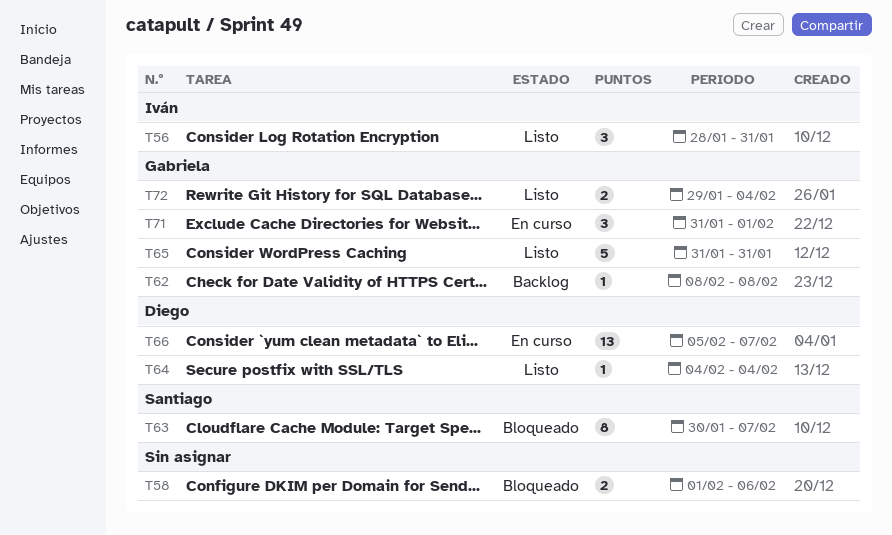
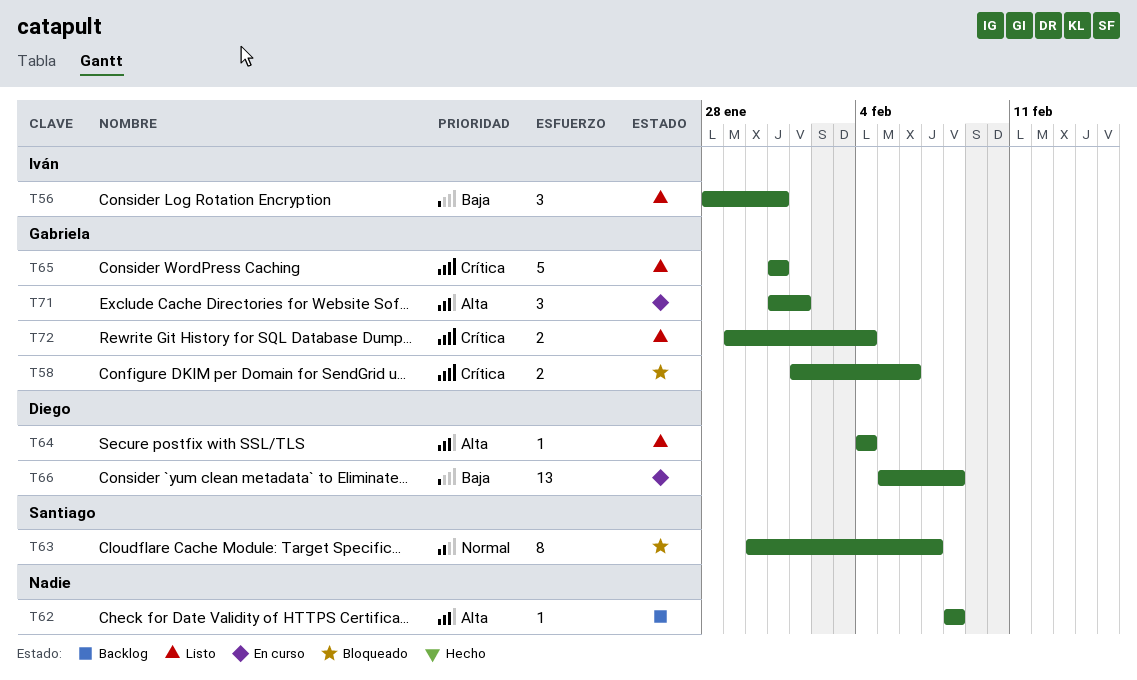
T58, owner: none -> Gabriela
T62, owner: Gabriela -> none
T66, due: Feb 7 -> Feb 8

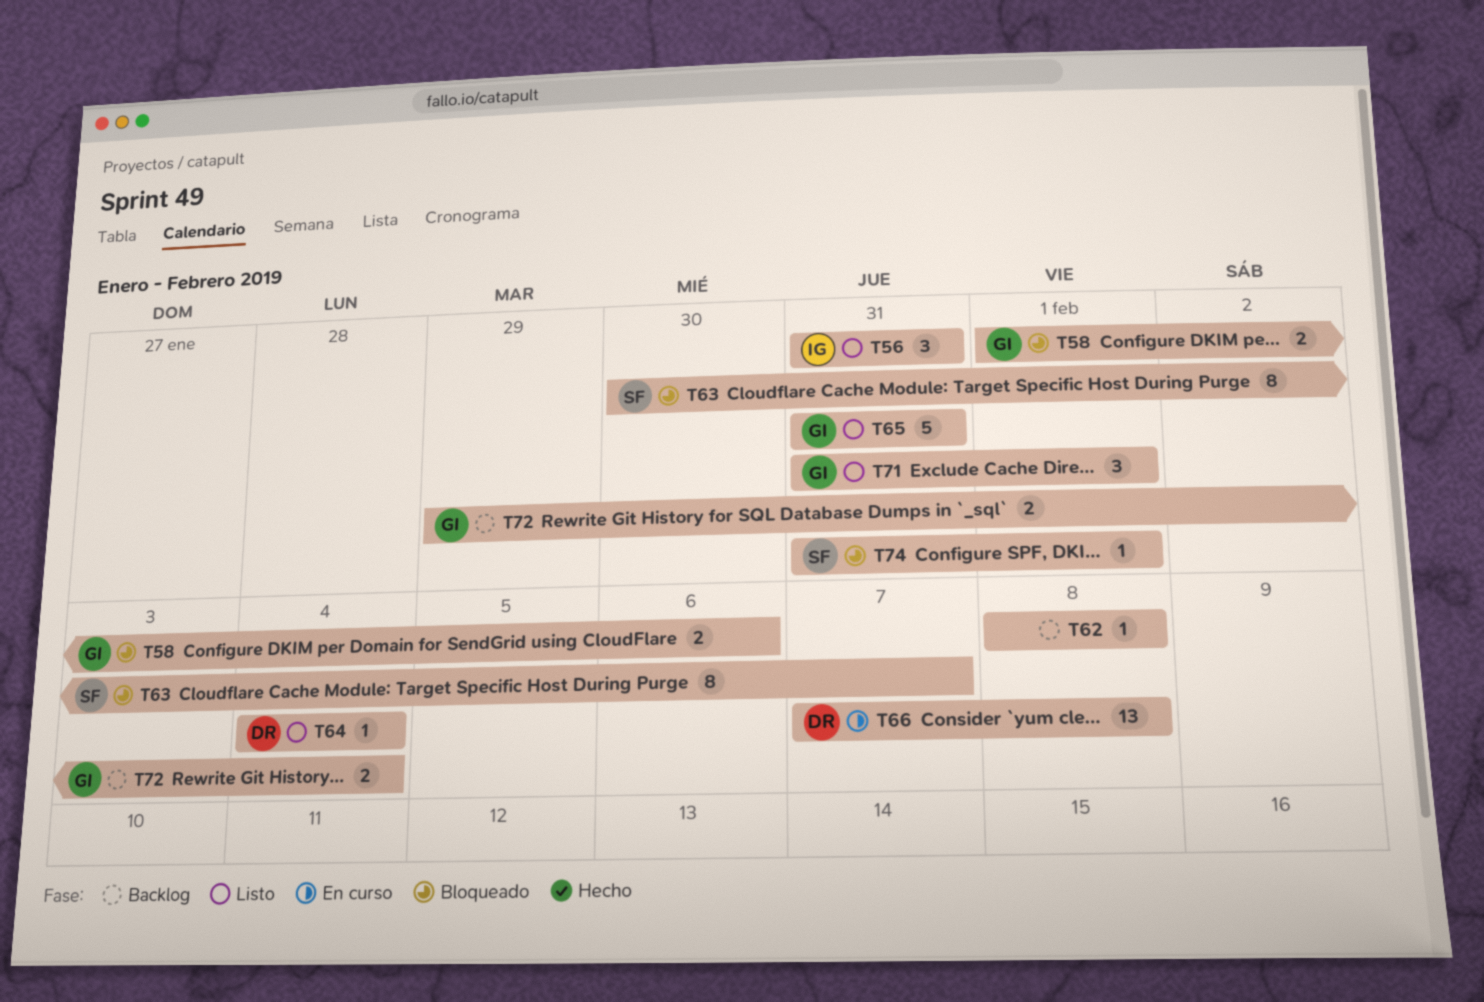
T56, start: Jan 28 -> Jan 31
T66, start: Feb 5 -> Feb 7
T71, status: En curso -> Listo
T72, status: Listo -> Backlog
T74: none -> present

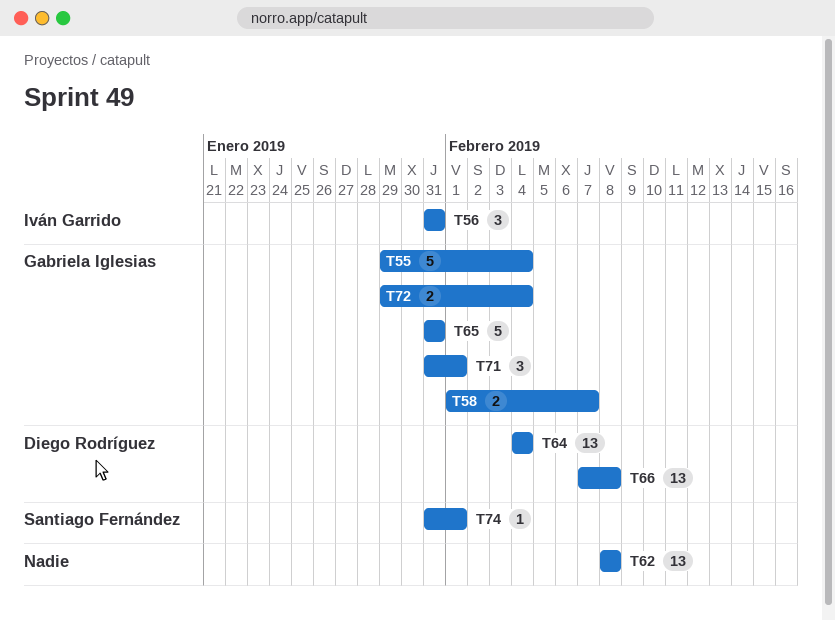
T55: none -> present
T58, due: Feb 6 -> Feb 7
T62, estimate: 1 -> 13
T63: present -> none
T64, estimate: 1 -> 13

